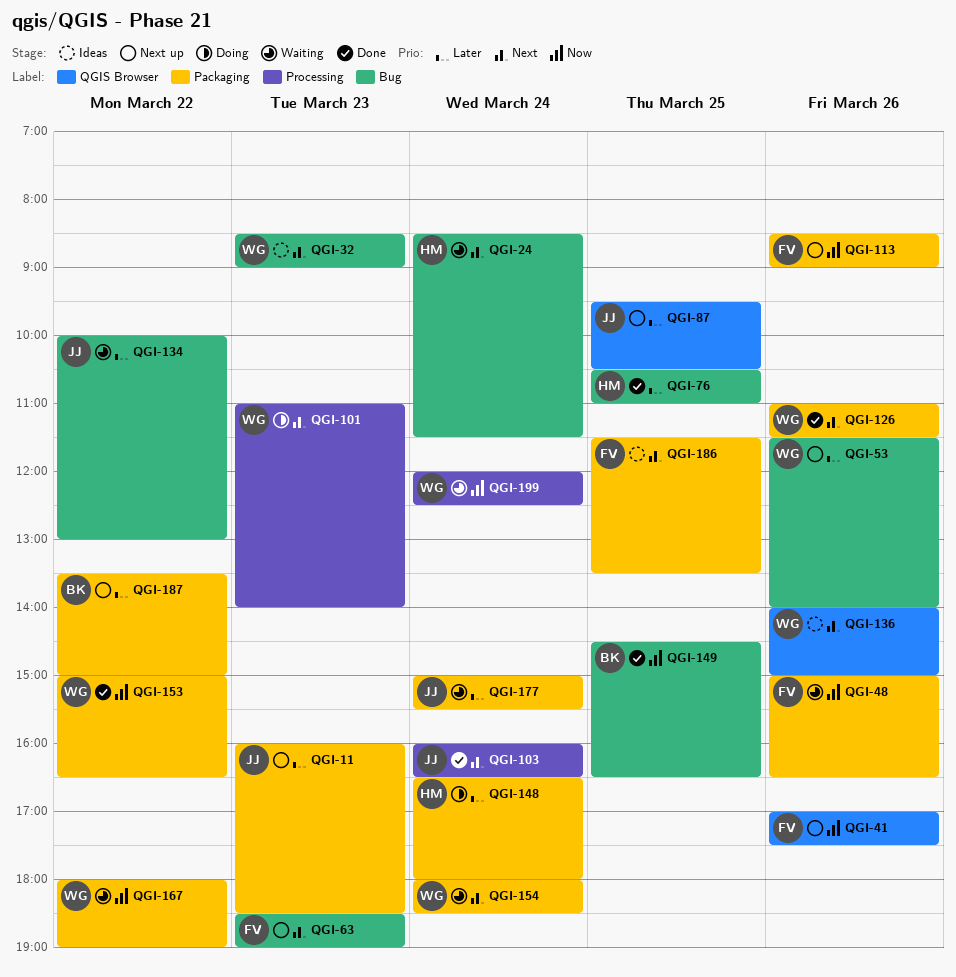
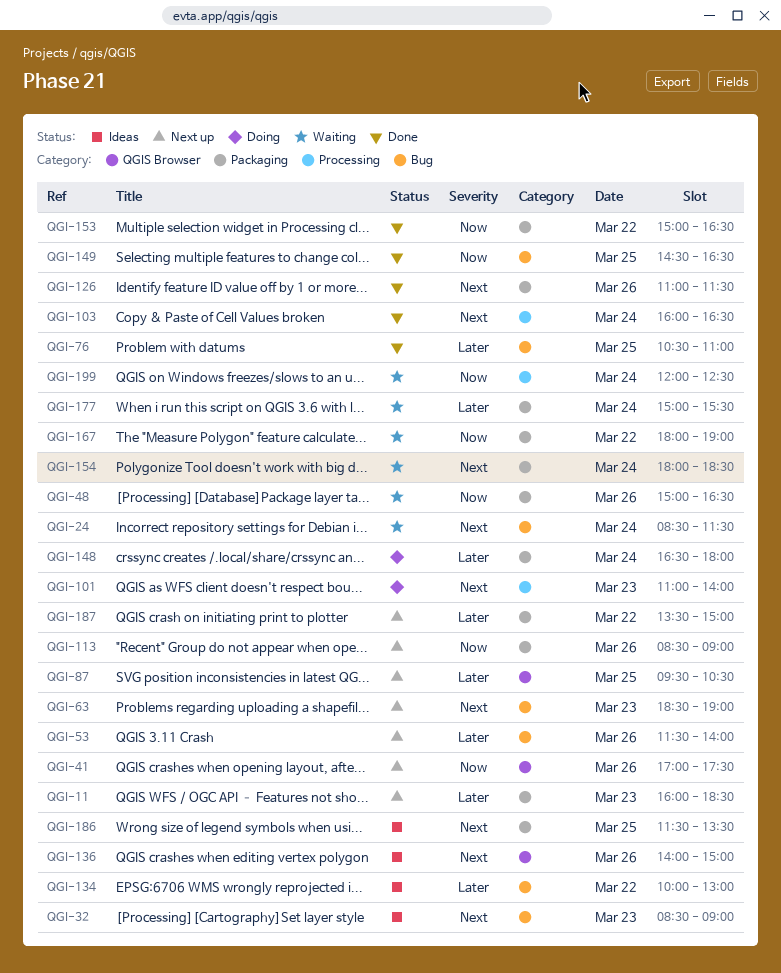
QGI-134, status: Waiting -> Ideas

